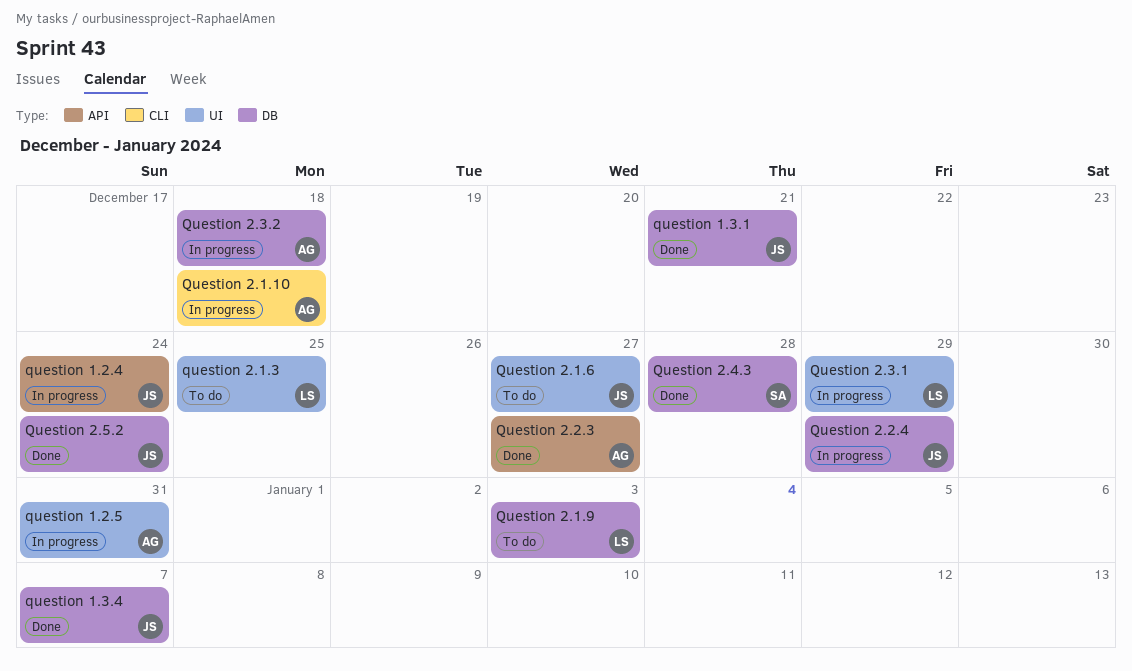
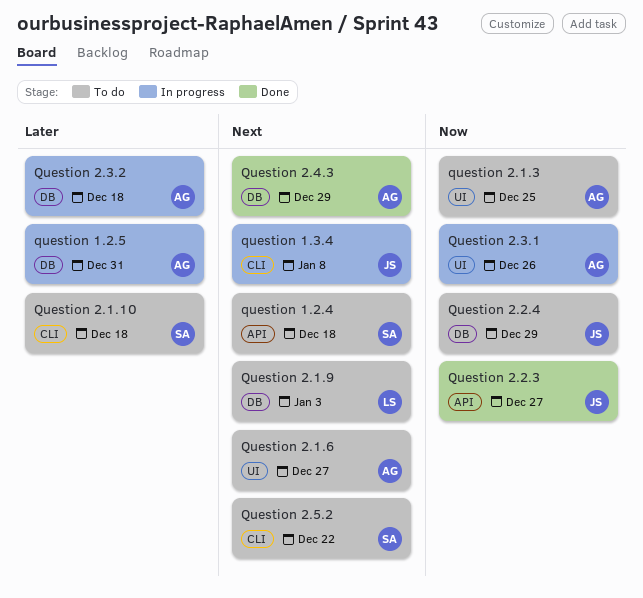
question 1.2.4, status: In progress -> To do
question 1.2.4, owner: JS -> SA
question 1.2.4, due: Dec 24 -> Dec 18
question 1.2.5, label: UI -> DB
question 1.3.1: present -> none
question 1.3.4, status: Done -> In progress
question 1.3.4, label: DB -> CLI
question 1.3.4, due: Jan 7 -> Jan 8
Question 2.1.10, status: In progress -> To do
Question 2.1.10, owner: AG -> SA
question 2.1.3, owner: LS -> AG
Question 2.1.6, owner: JS -> AG
Question 2.2.3, owner: AG -> JS
Question 2.2.4, status: In progress -> To do
Question 2.3.1, owner: LS -> AG
Question 2.3.1, due: Dec 29 -> Dec 26
Question 2.4.3, owner: SA -> AG
Question 2.4.3, due: Dec 28 -> Dec 29
Question 2.5.2, status: Done -> To do
Question 2.5.2, owner: JS -> SA
Question 2.5.2, label: DB -> CLI
Question 2.5.2, due: Dec 24 -> Dec 22

